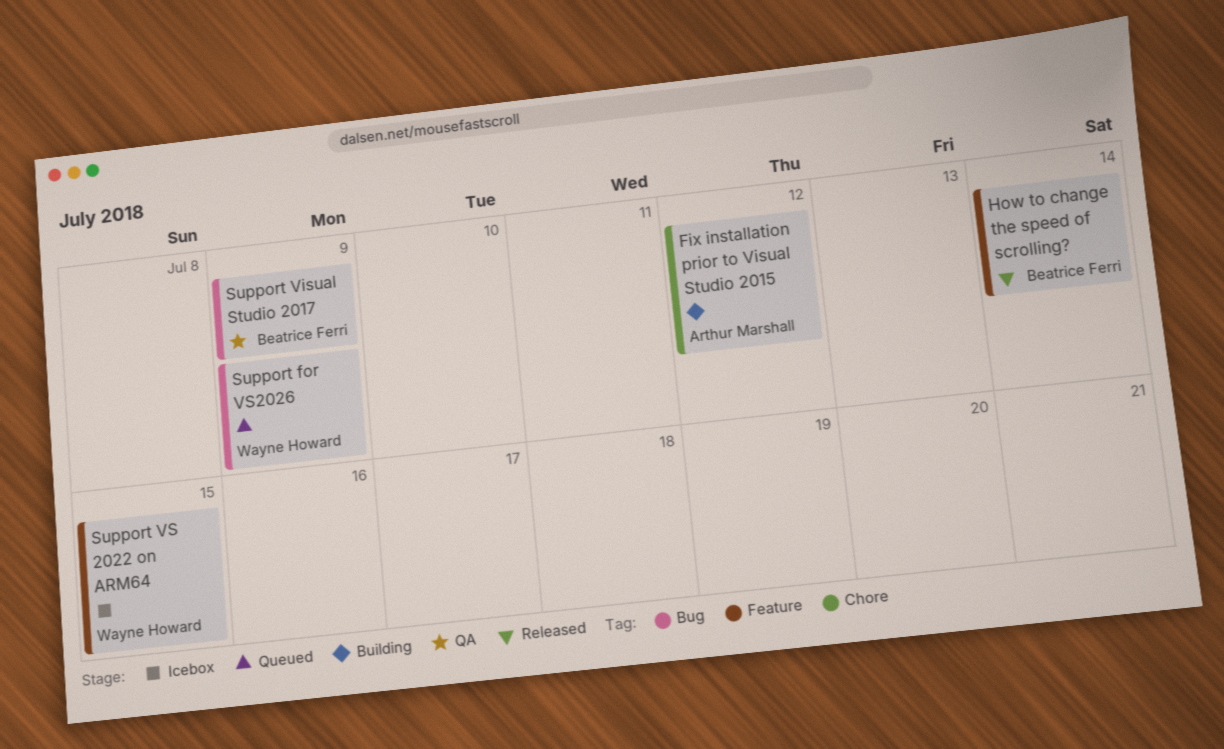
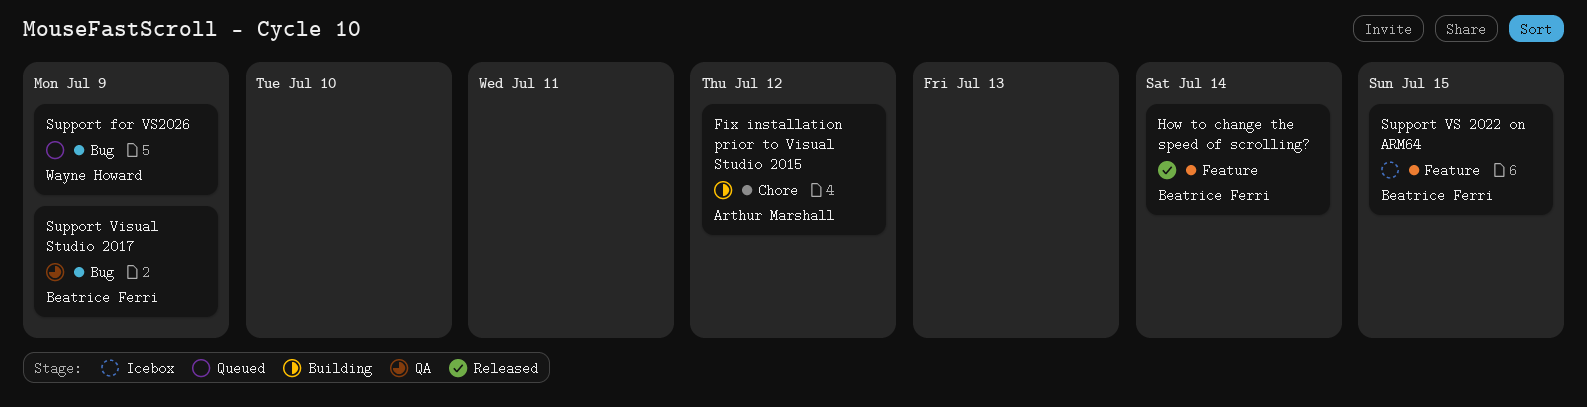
Support VS 2022 on ARM64, owner: Wayne Howard -> Beatrice Ferri

